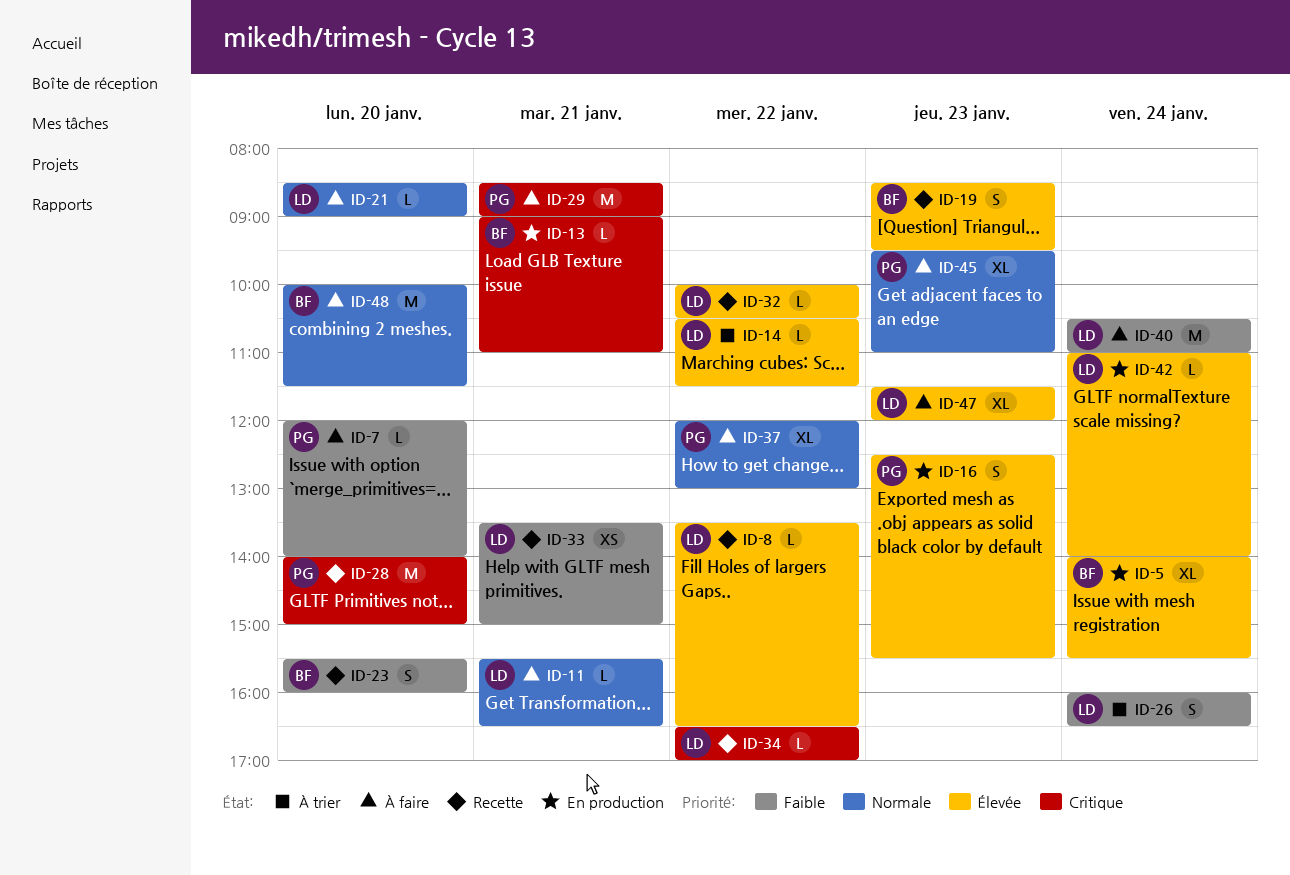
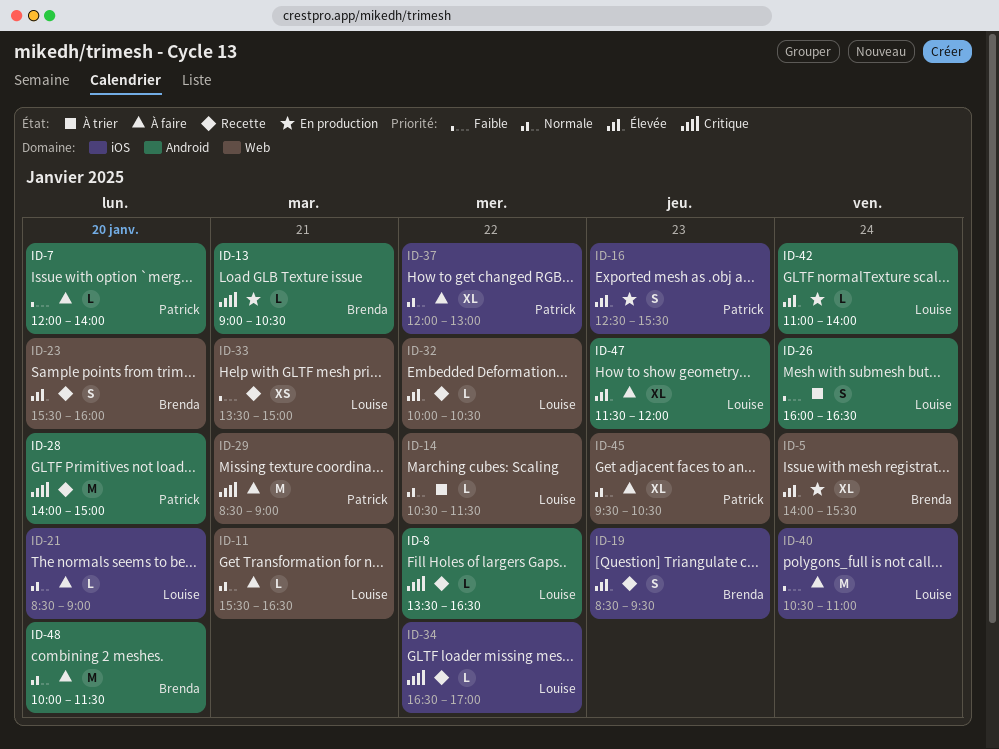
ID-8, priority: Élevée -> Critique
ID-13, ends: 11:00 -> 10:30
ID-14, priority: Élevée -> Normale
ID-23, priority: Faible -> Élevée
ID-45, ends: 11:00 -> 10:30

